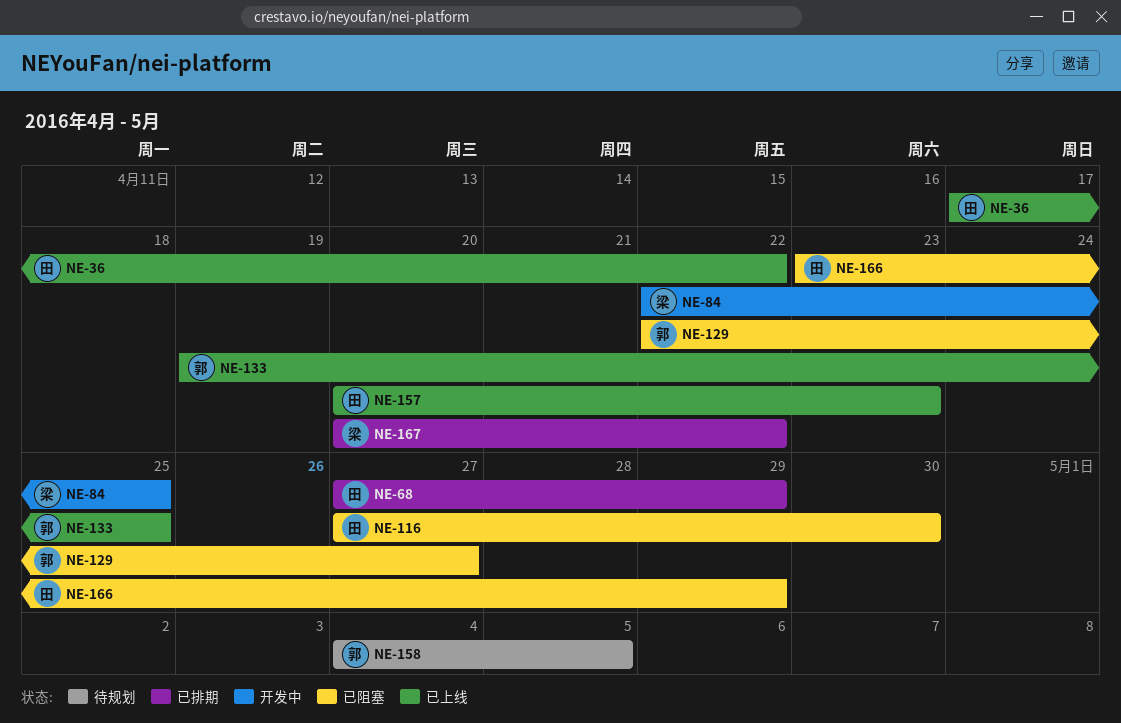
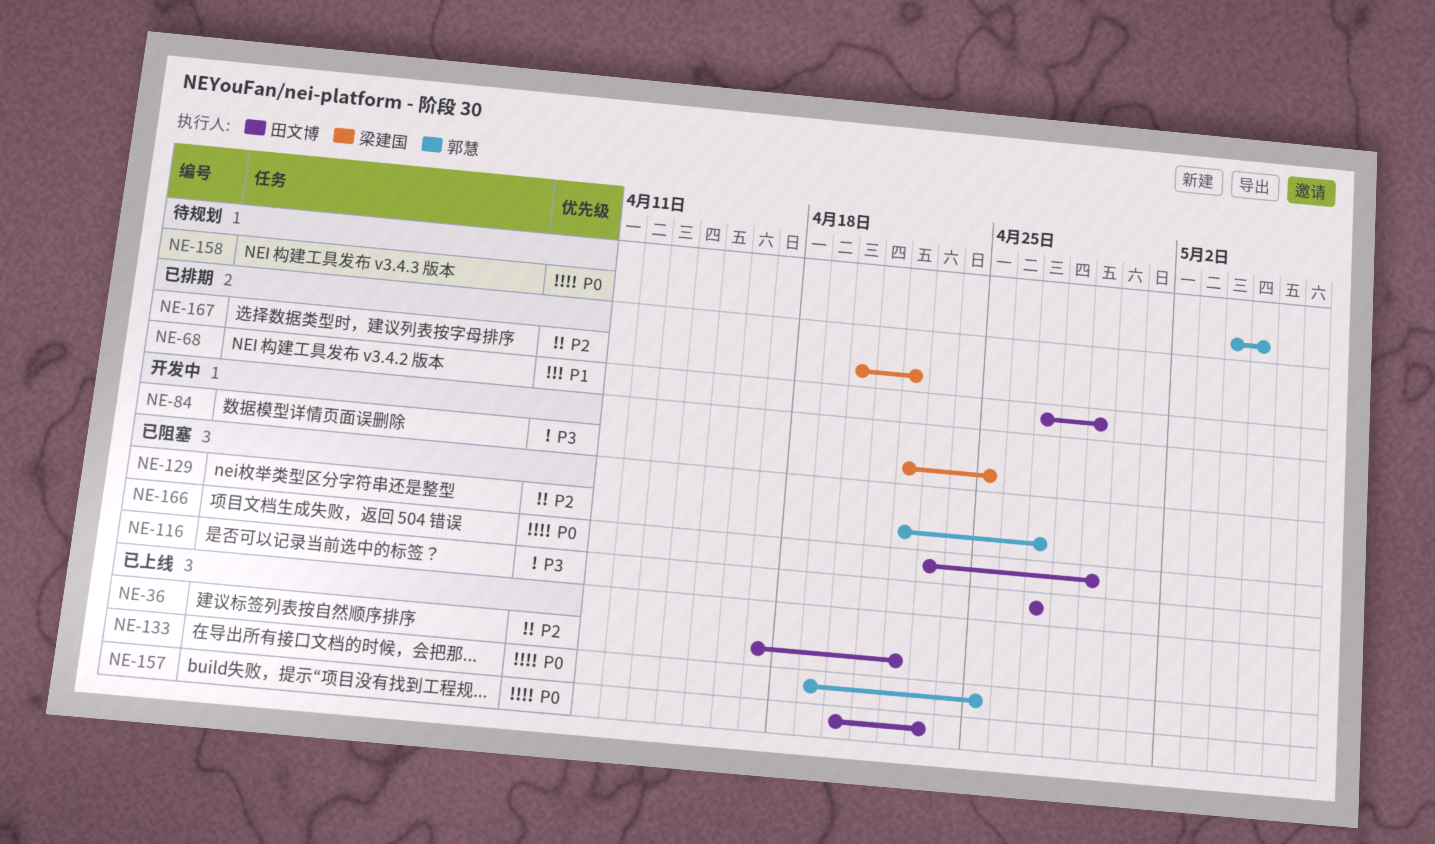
NE-116, due: Apr 30 -> Apr 27

